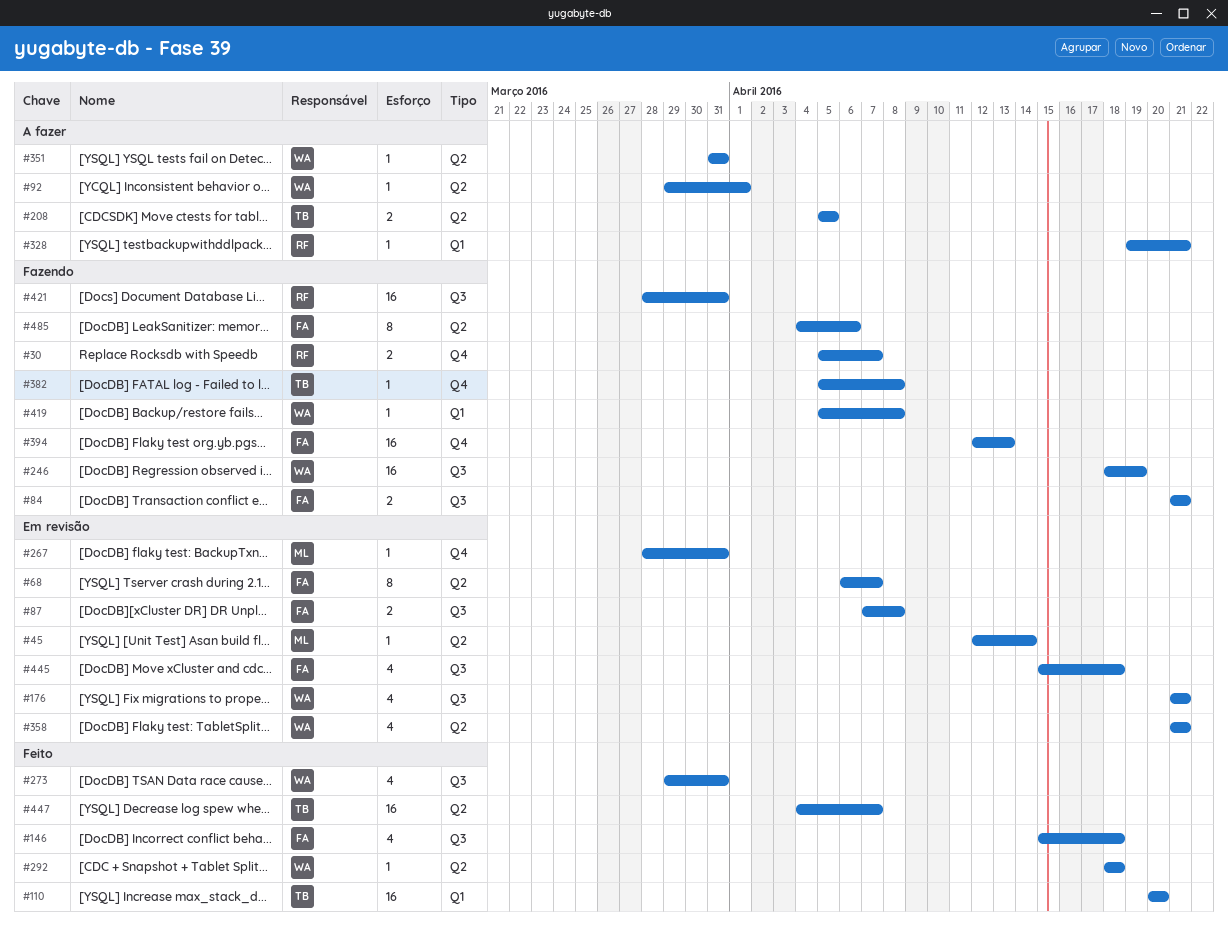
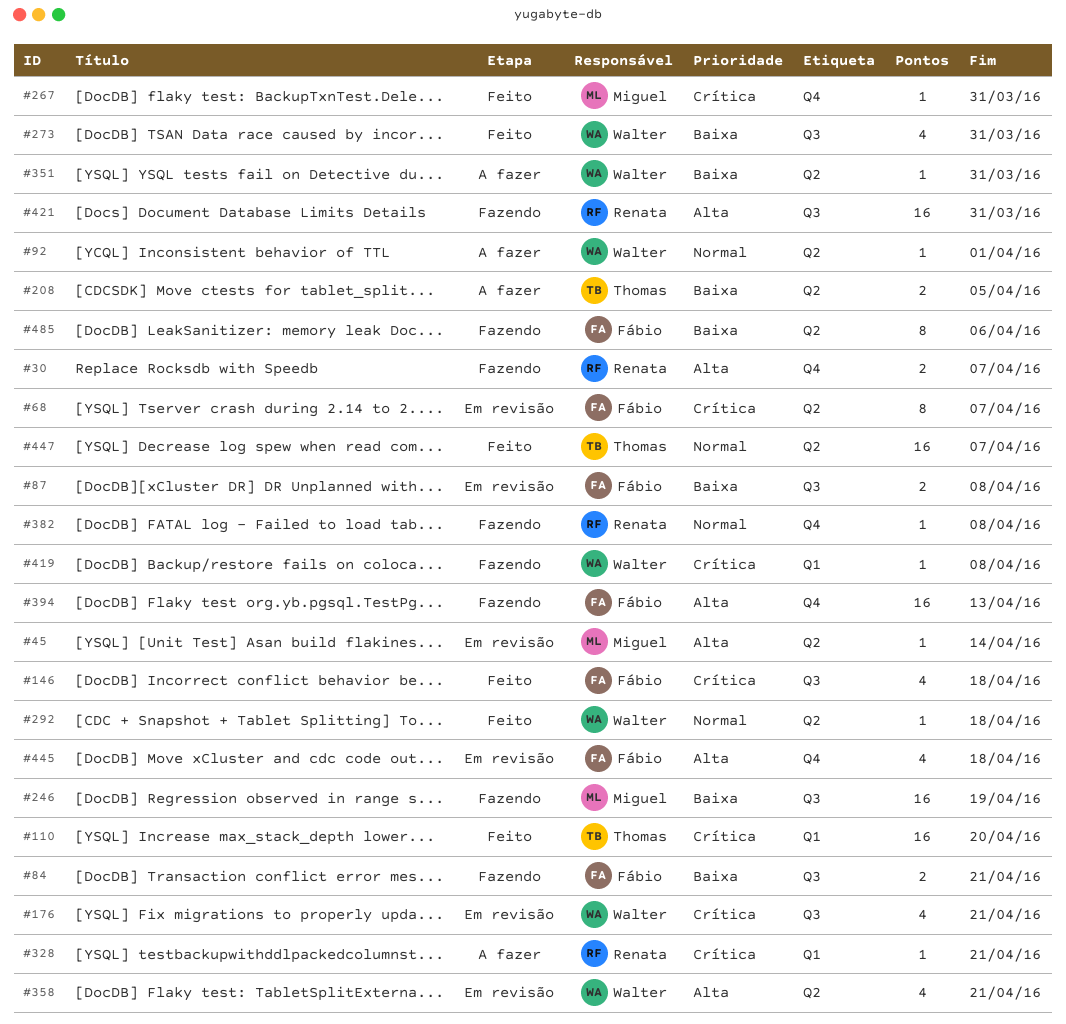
#246, owner: Walter -> Miguel
#267, status: Em revisão -> Feito
#382, owner: Thomas -> Renata
#445, label: Q3 -> Q4

